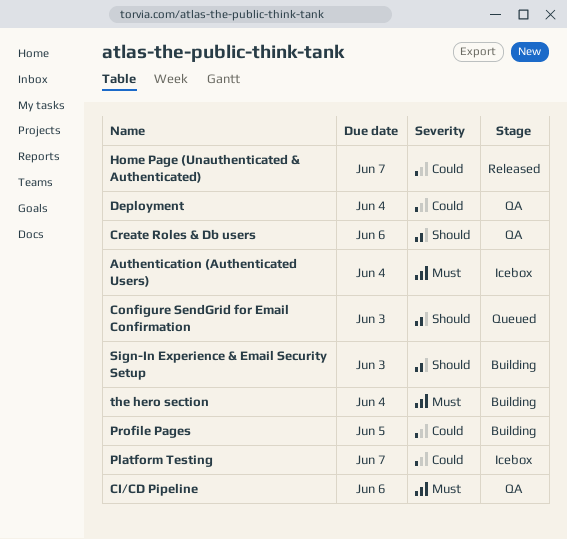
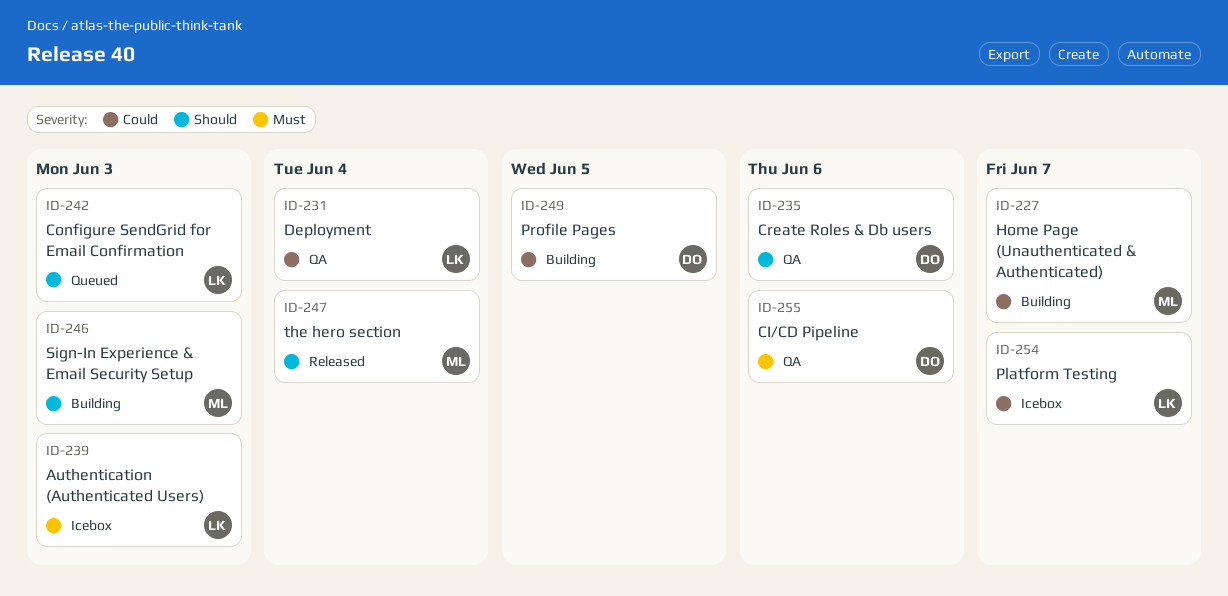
Authentication (Authenticated Users), due: Jun 4 -> Jun 3
Home Page (Unauthenticated & Authenticated), status: Released -> Building
the hero section, status: Building -> Released
the hero section, priority: Must -> Should

